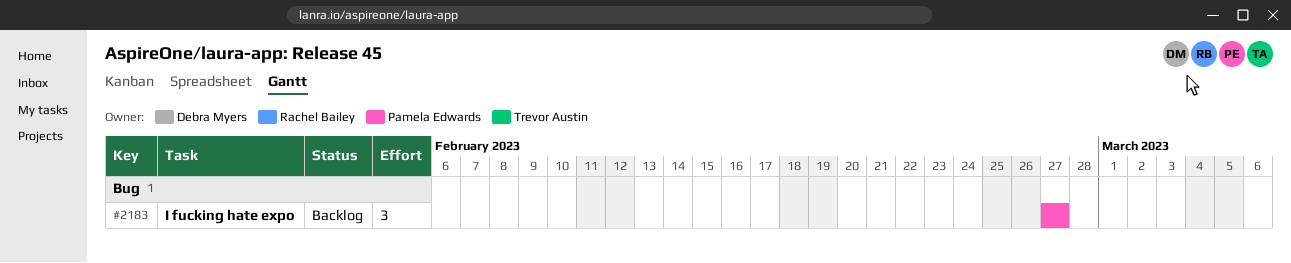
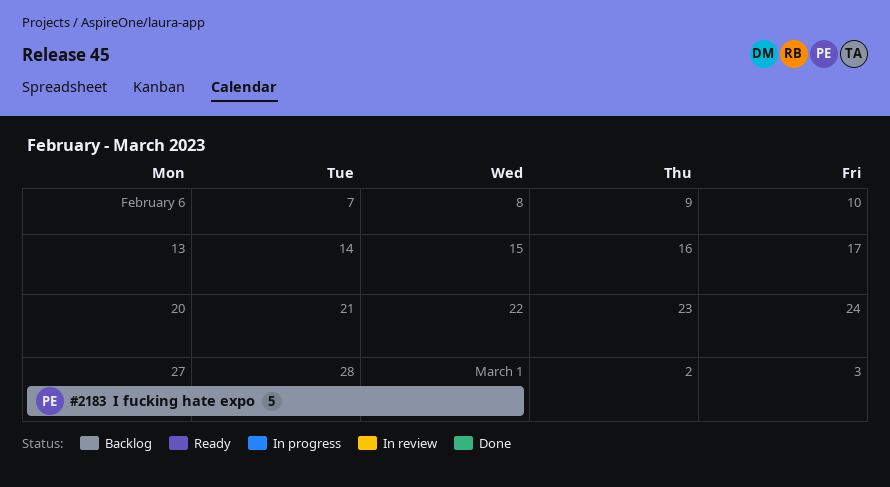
#2183, estimate: 3 -> 5
#2183, due: Feb 27 -> Mar 1

